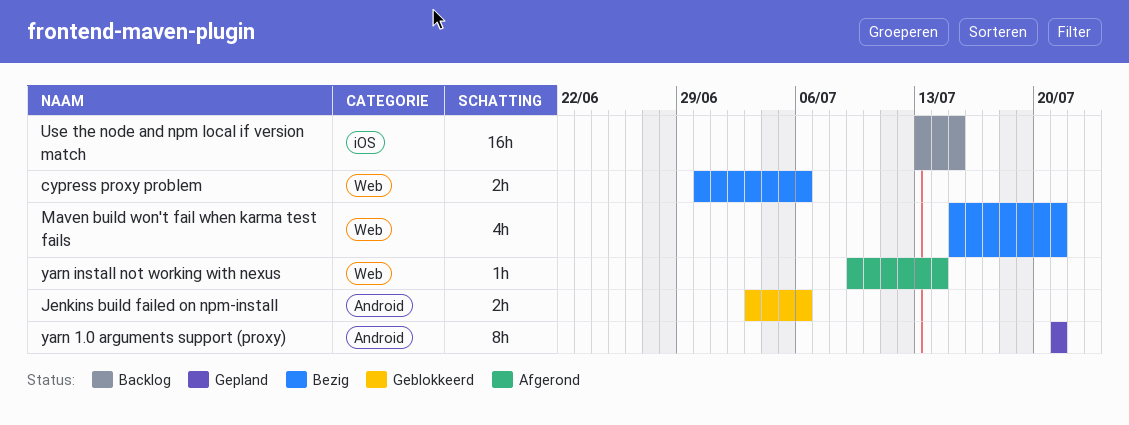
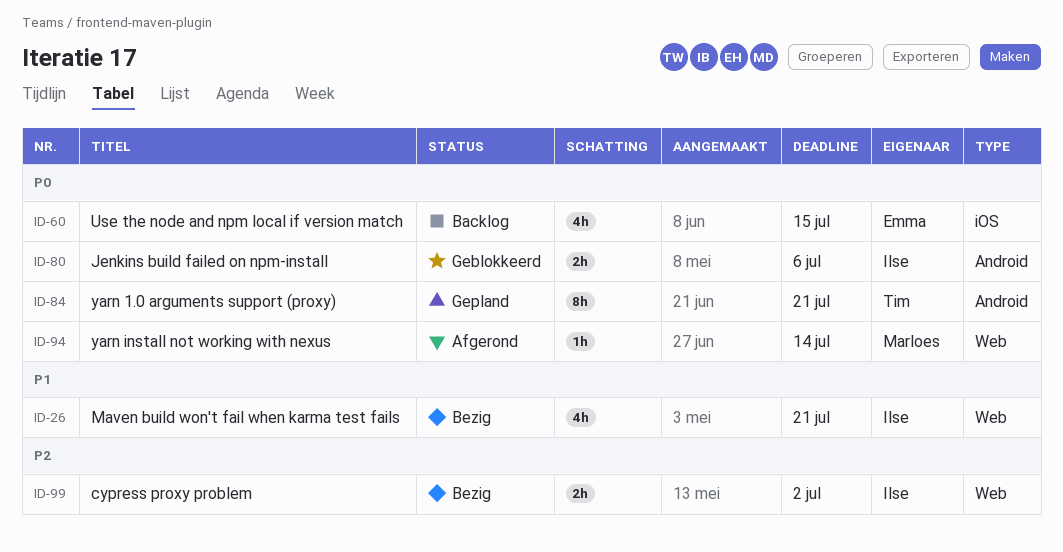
cypress proxy problem, due: Jul 6 -> Jul 2
Use the node and npm local if version match, estimate: 16h -> 4h

